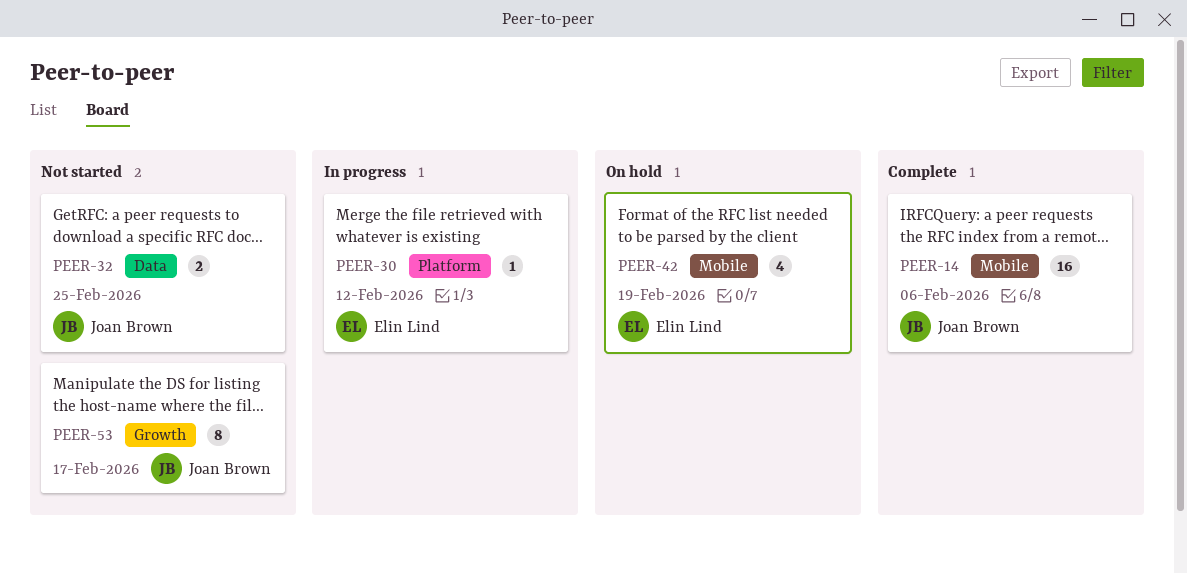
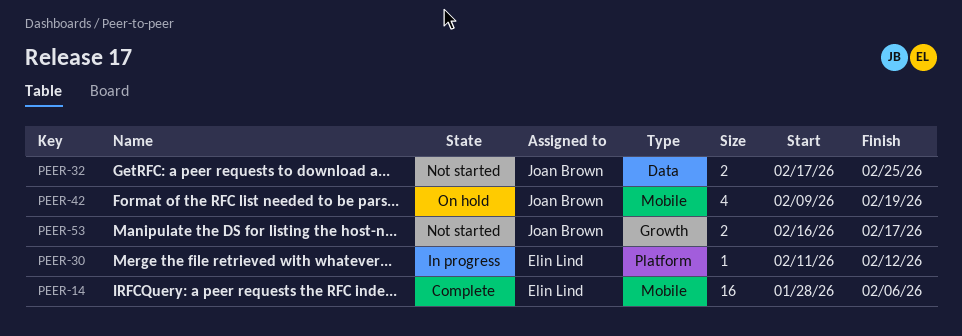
PEER-14, owner: Joan Brown -> Elin Lind
PEER-42, owner: Elin Lind -> Joan Brown
PEER-53, estimate: 8 -> 2

